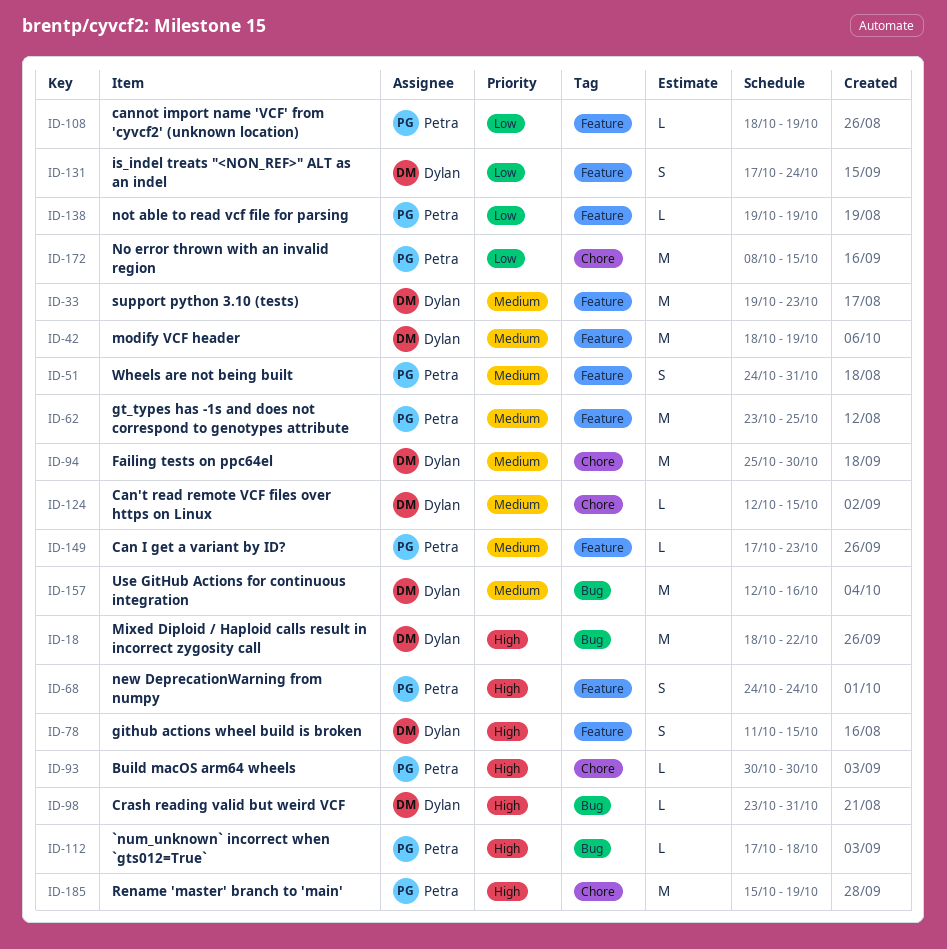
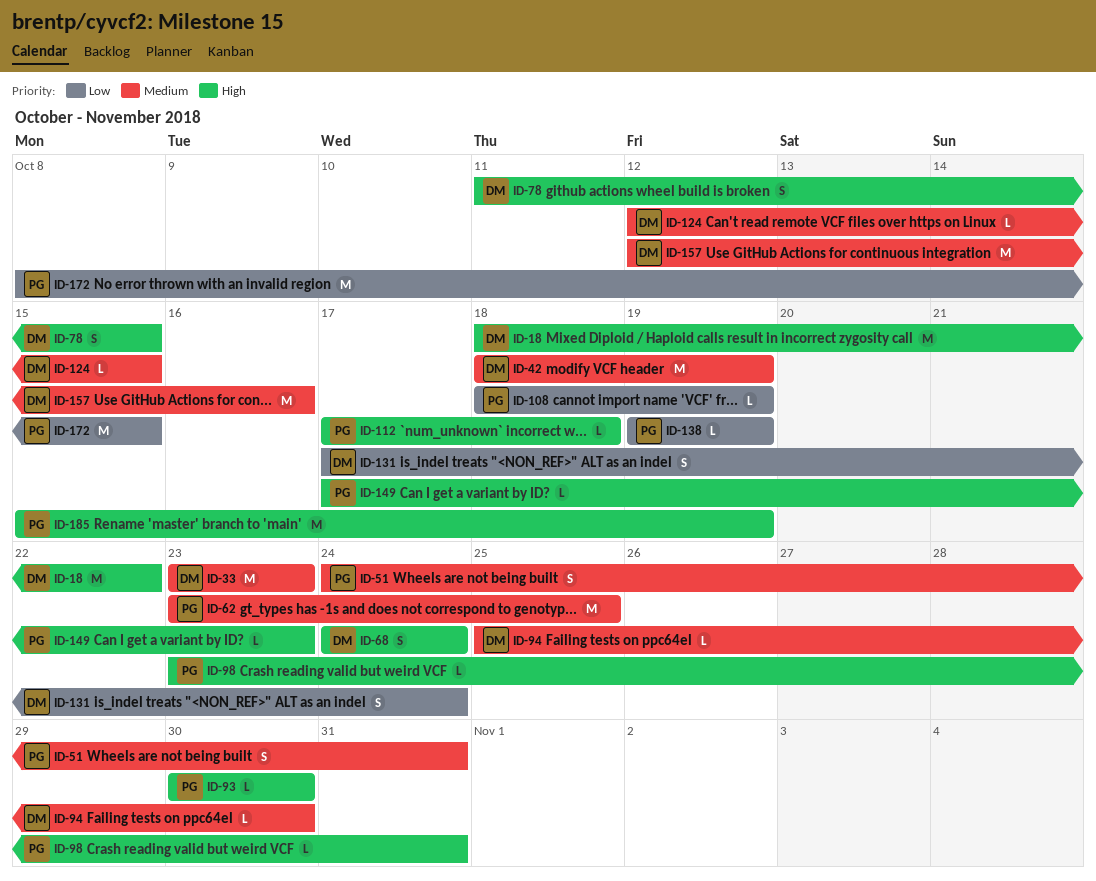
ID-33, start: Oct 19 -> Oct 23
ID-68, owner: Petra -> Dylan
ID-94, estimate: M -> L
ID-98, owner: Dylan -> Petra
ID-149, priority: Medium -> High

